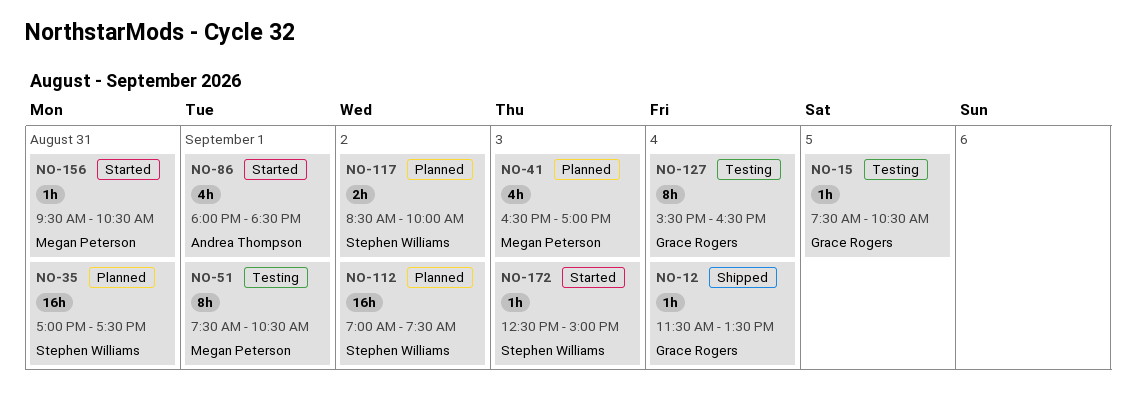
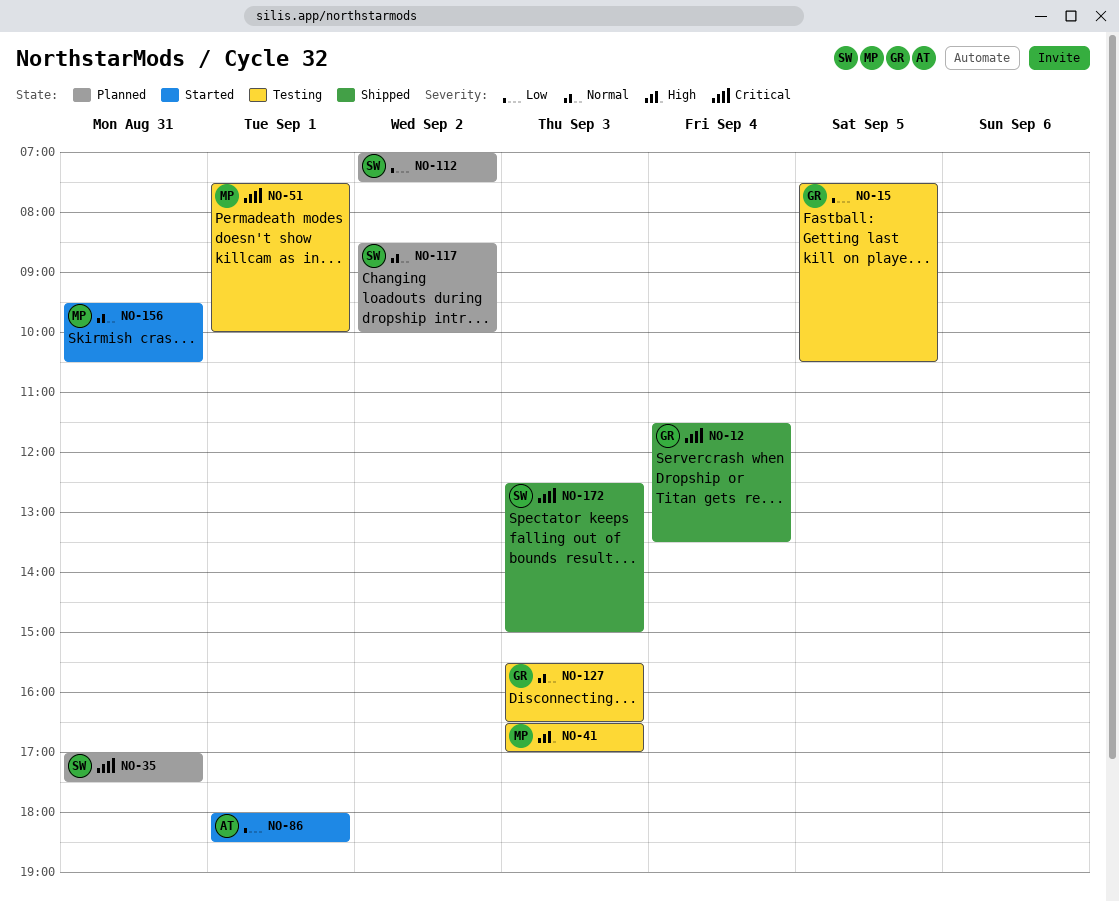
NO-41, status: Planned -> Testing
NO-51, ends: 10:30 -> 10:00
NO-127, day: Sep 4 -> Sep 3
NO-172, status: Started -> Shipped

